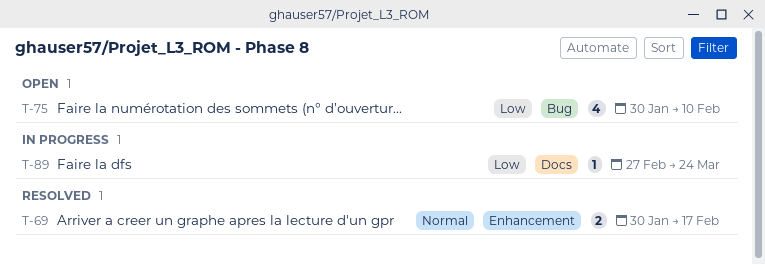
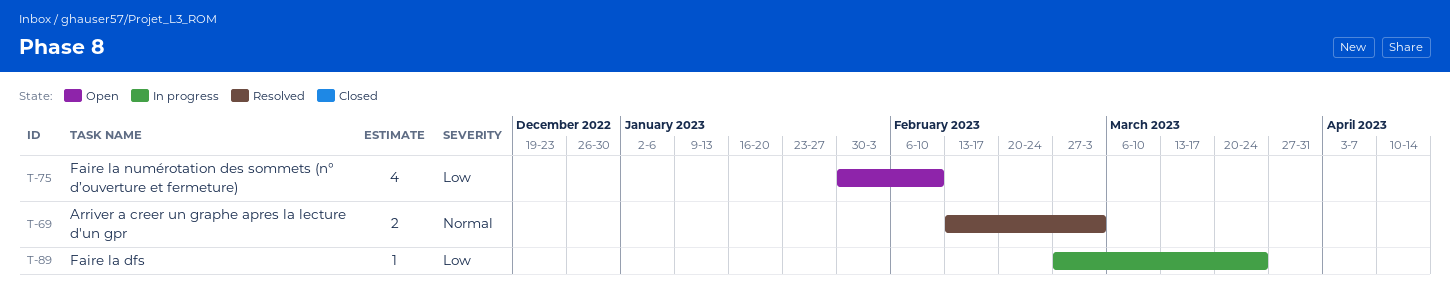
T-69, start: Jan 30 -> Feb 13
T-69, due: Feb 17 -> Mar 3

